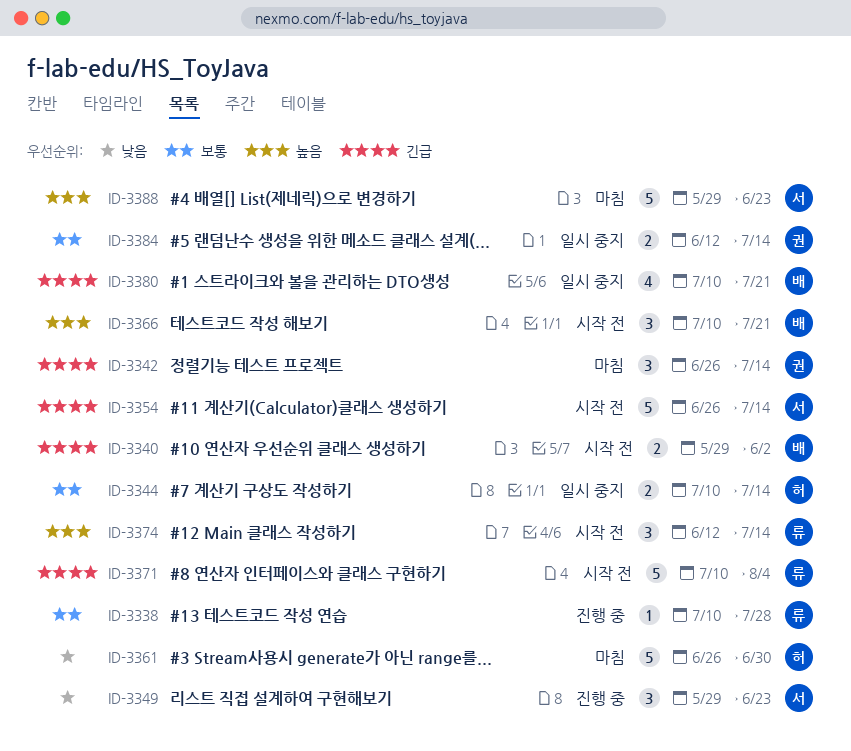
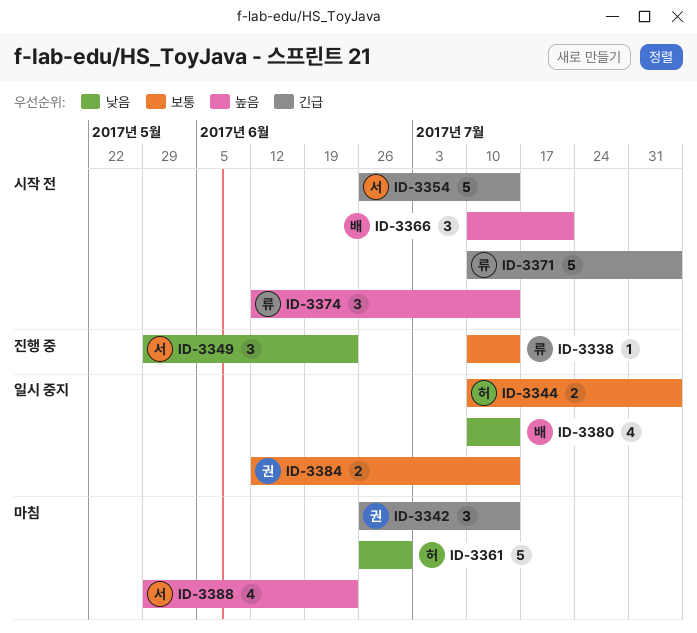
ID-3338, due: Jul 28 -> Jul 14
ID-3340: present -> none
ID-3344, due: Jul 14 -> Aug 4
ID-3380, priority: 긴급 -> 낮음
ID-3380, due: Jul 21 -> Jul 14
ID-3388, estimate: 5 -> 4

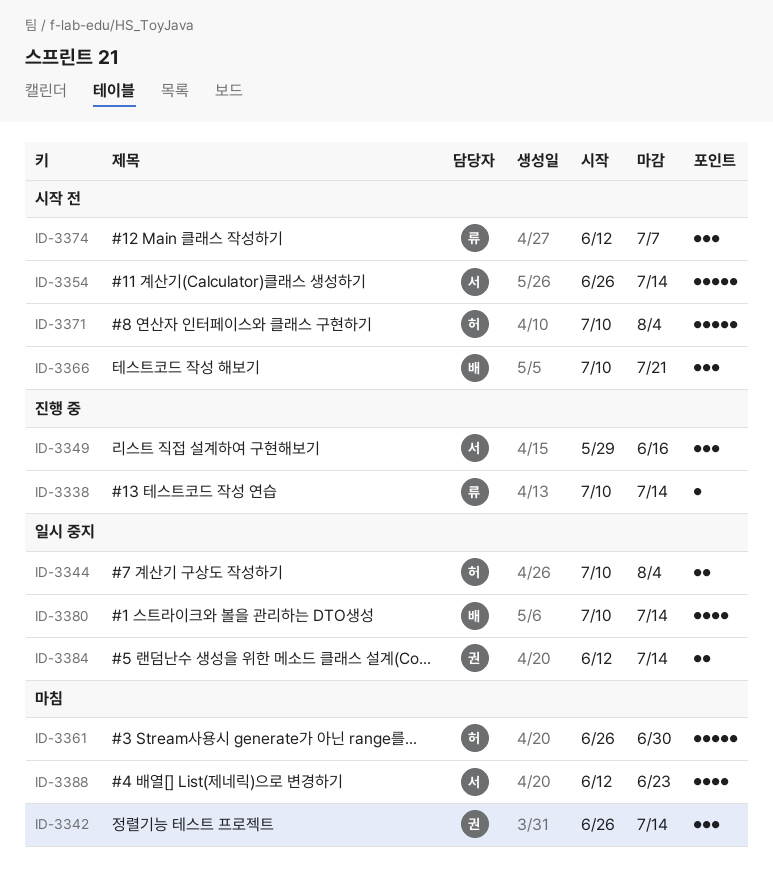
ID-3349, due: Jun 23 -> Jun 16
ID-3371, owner: 류 -> 허
ID-3374, due: Jul 14 -> Jul 7
ID-3388, start: May 29 -> Jun 12

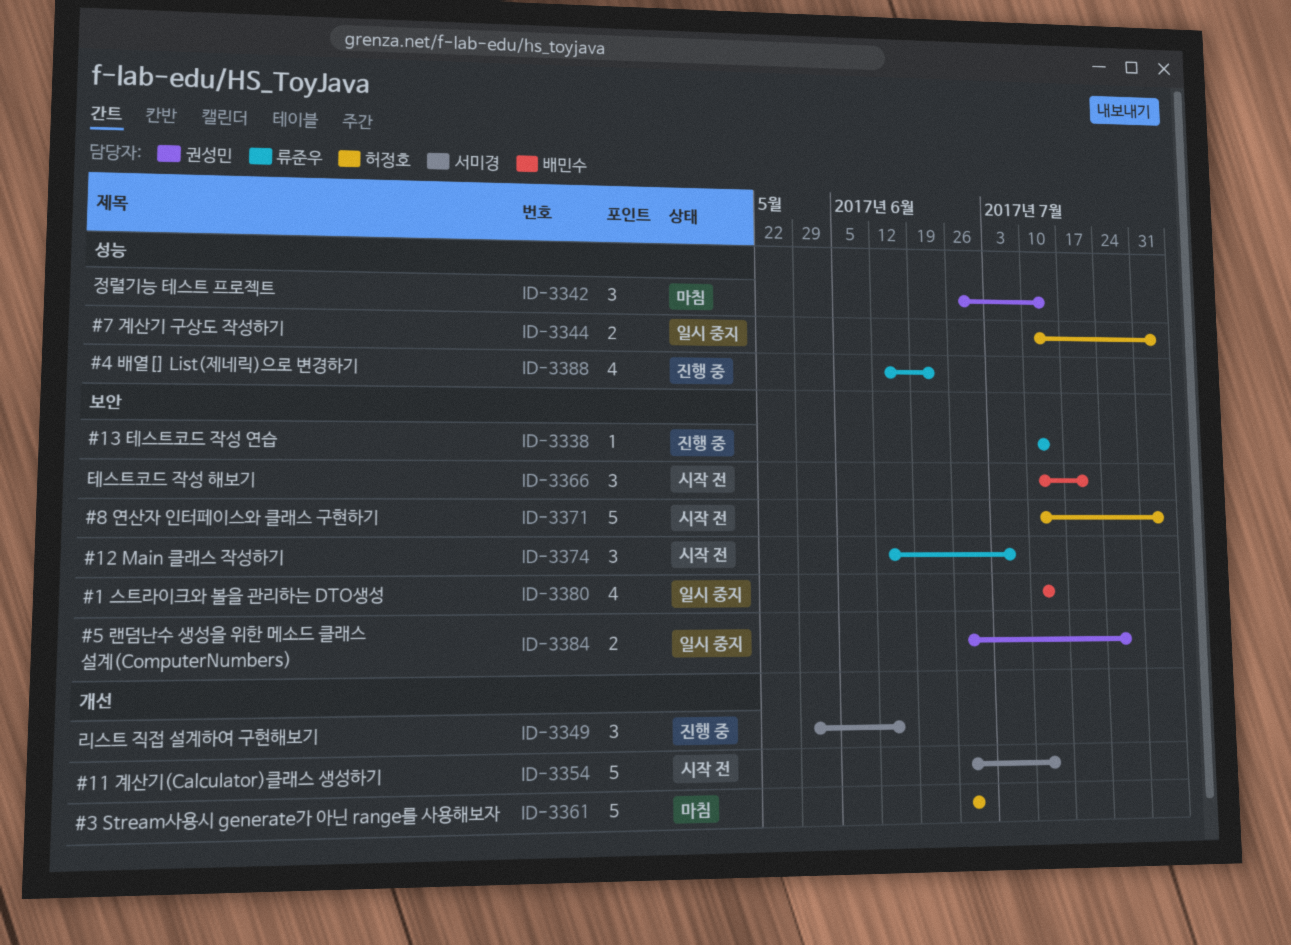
ID-3384, start: Jun 12 -> Jun 26
ID-3384, due: Jul 14 -> Jul 28
ID-3388, status: 마침 -> 진행 중
ID-3388, owner: 서미경 -> 류준우

